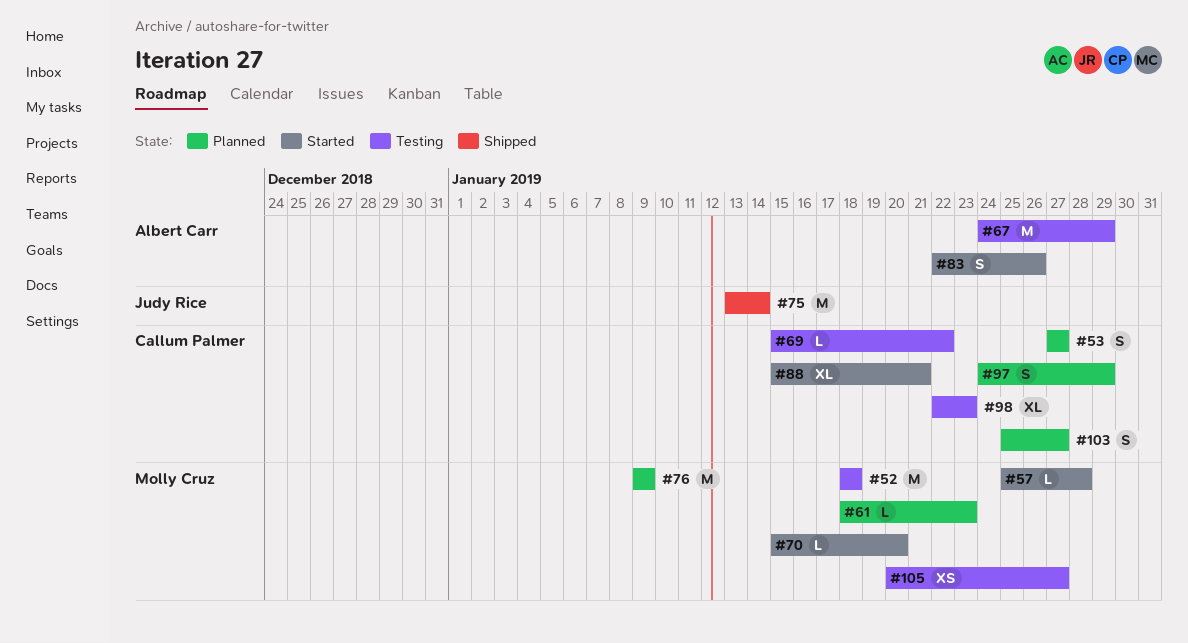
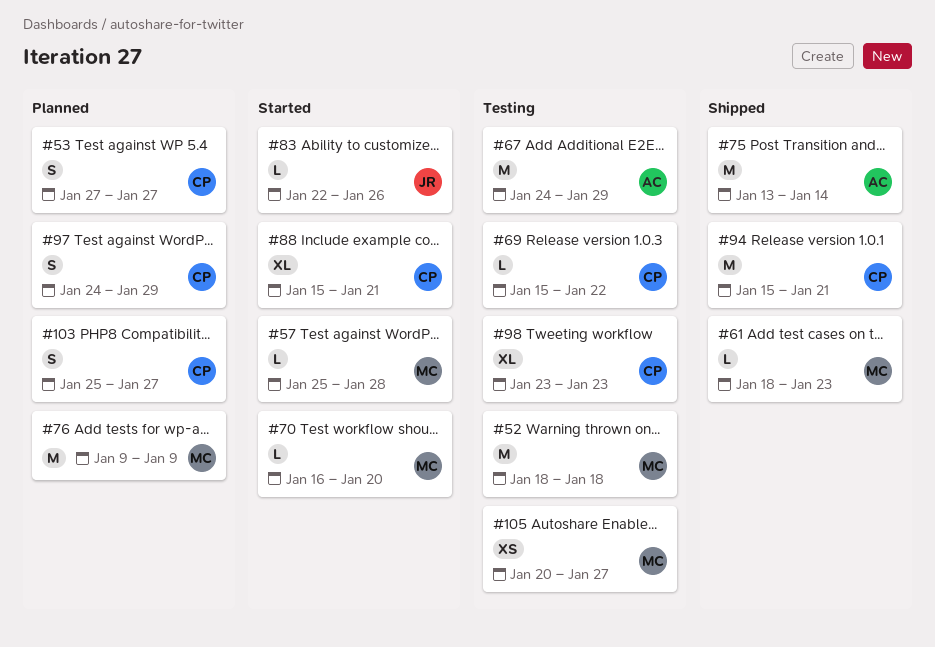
#61, status: Planned -> Shipped
#70, start: Jan 15 -> Jan 16
#75, owner: Judy Rice -> Albert Carr
#83, owner: Albert Carr -> Judy Rice
#83, estimate: S -> L
#94: none -> present
#98, start: Jan 22 -> Jan 23

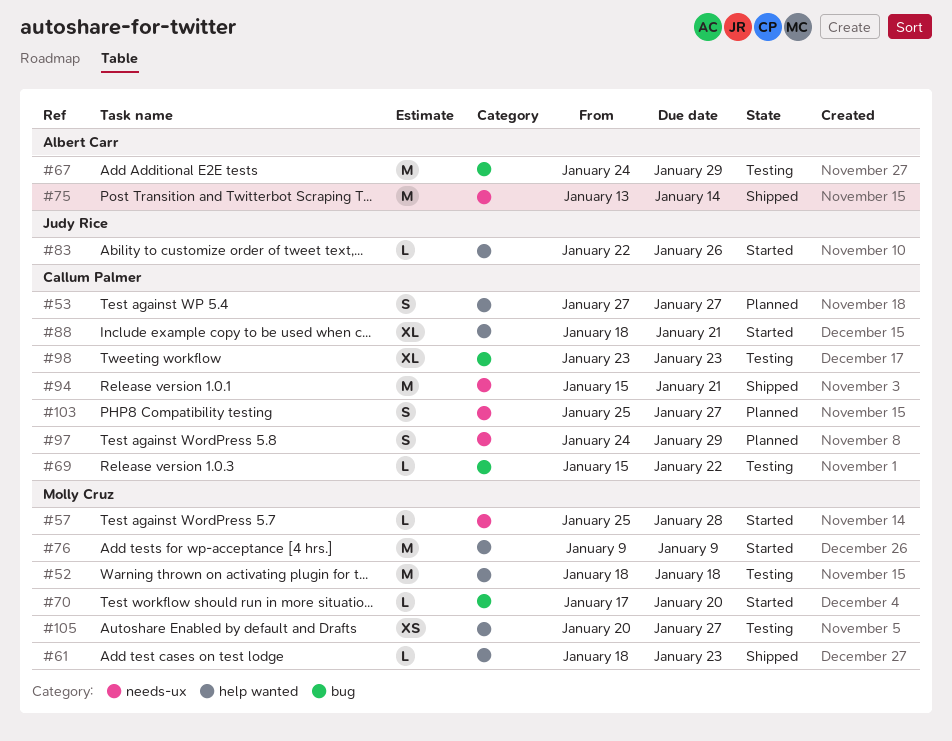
#70, start: Jan 16 -> Jan 17
#76, status: Planned -> Started
#88, start: Jan 15 -> Jan 18

